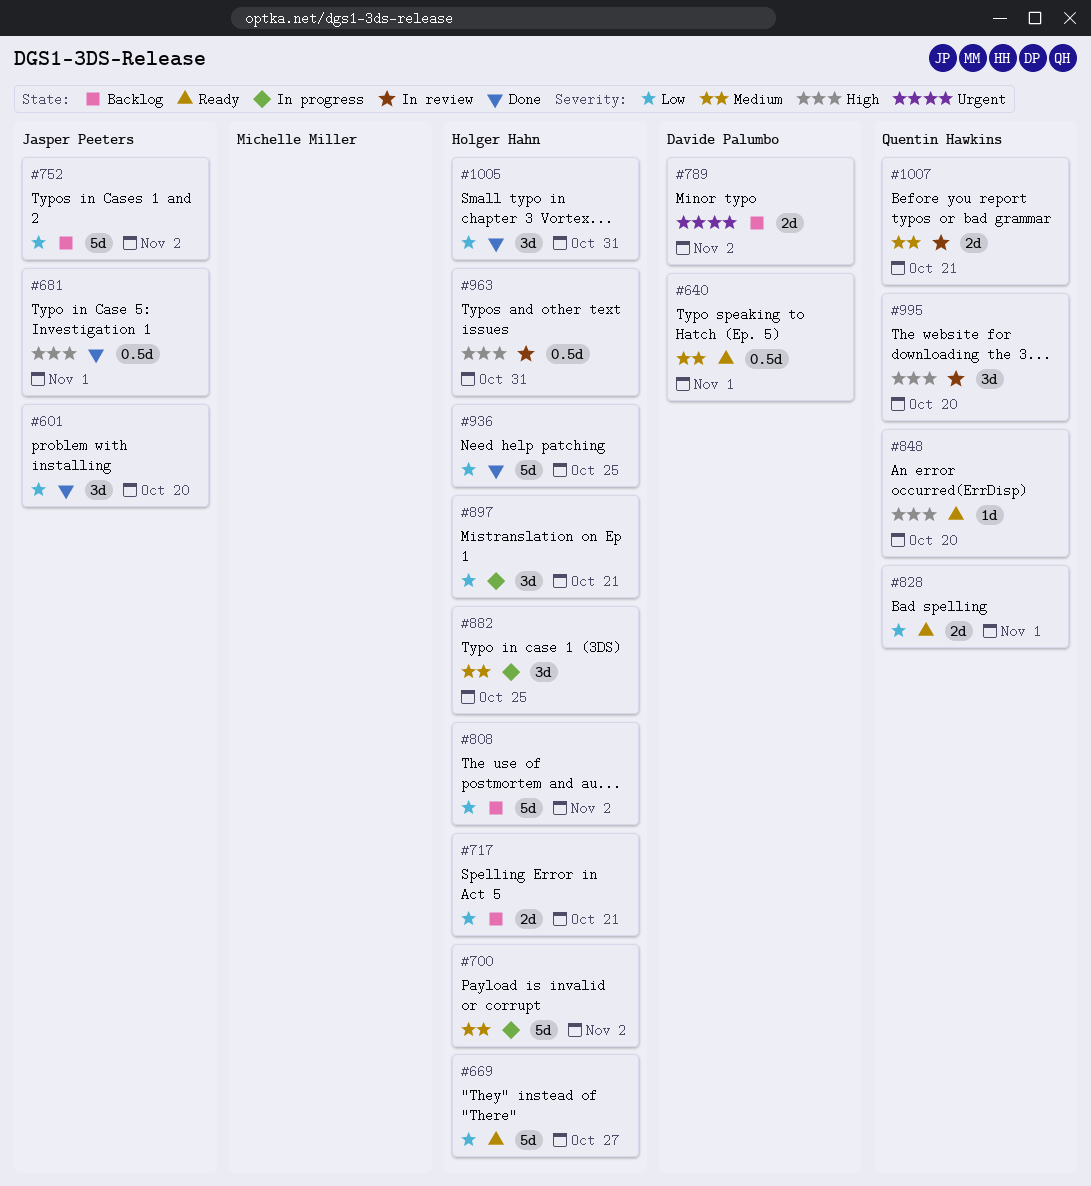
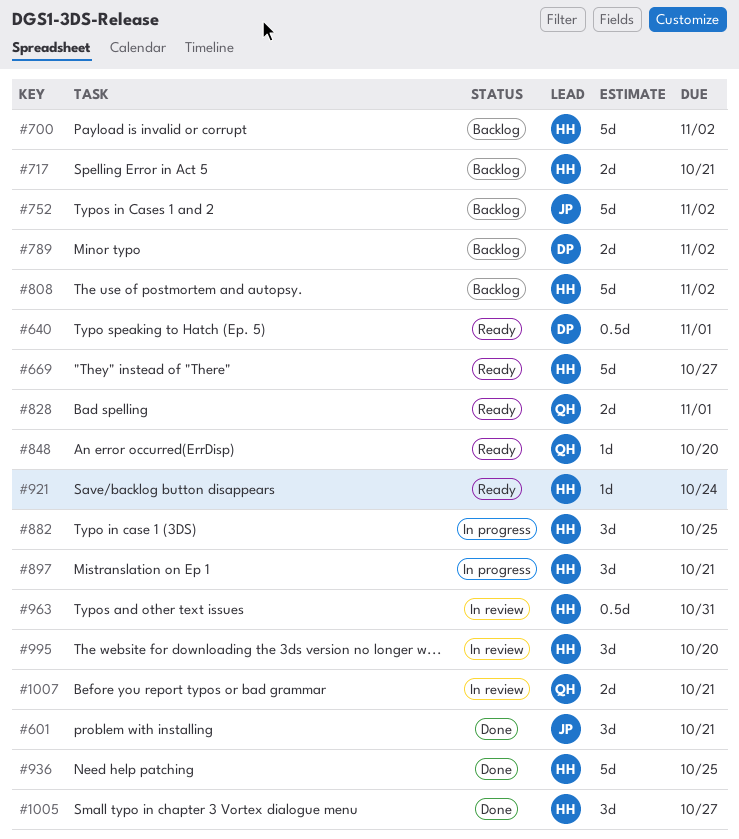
#601, due: Oct 20 -> Oct 21
#681: present -> none
#700, status: In progress -> Backlog
#921: none -> present
#995, owner: Quentin Hawkins -> Holger Hahn
#1005, due: Oct 31 -> Oct 27

